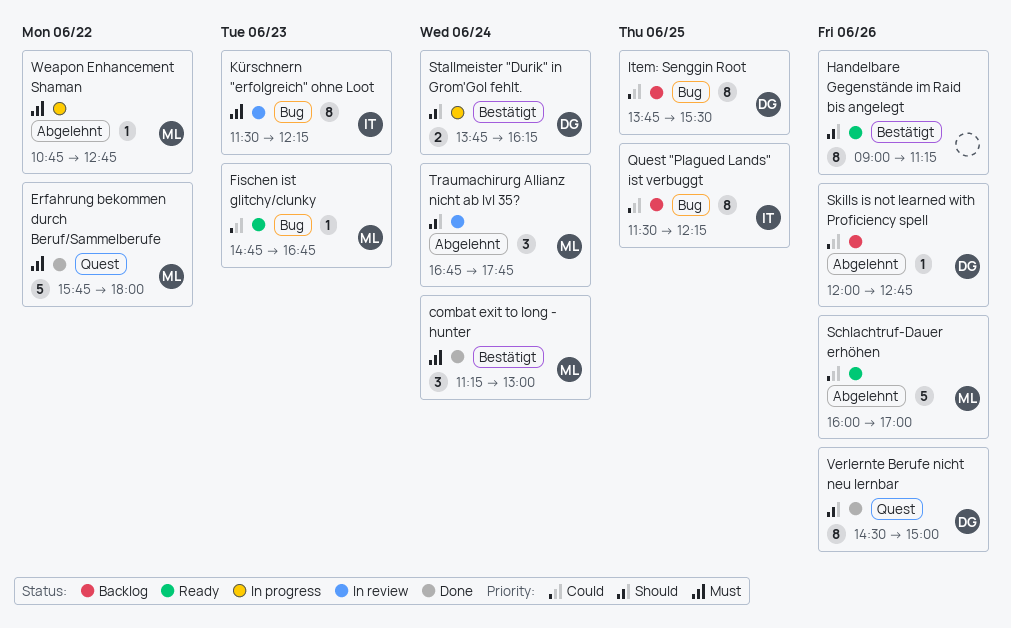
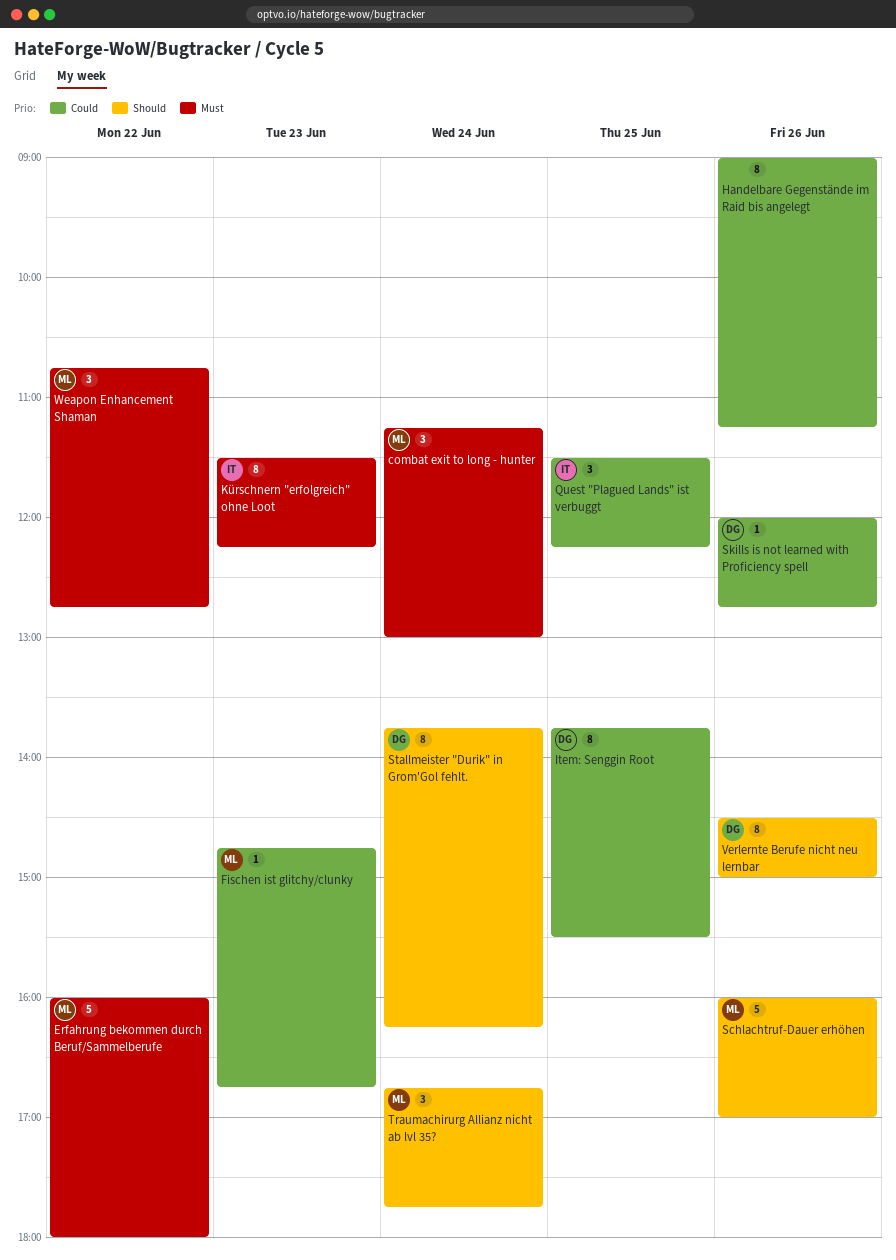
Erfahrung bekommen durch Beruf/Sammelberufe, begins: 15:45 -> 16:00
Handelbare Gegenstände im Raid bis angelegt, priority: Should -> Could
Quest "Plagued Lands" ist verbuggt, estimate: 8 -> 3
Schlachtruf-Dauer erhöhen, priority: Could -> Should
Stallmeister "Durik" in Grom'Gol fehlt., estimate: 2 -> 8
Weapon Enhancement Shaman, estimate: 1 -> 3

